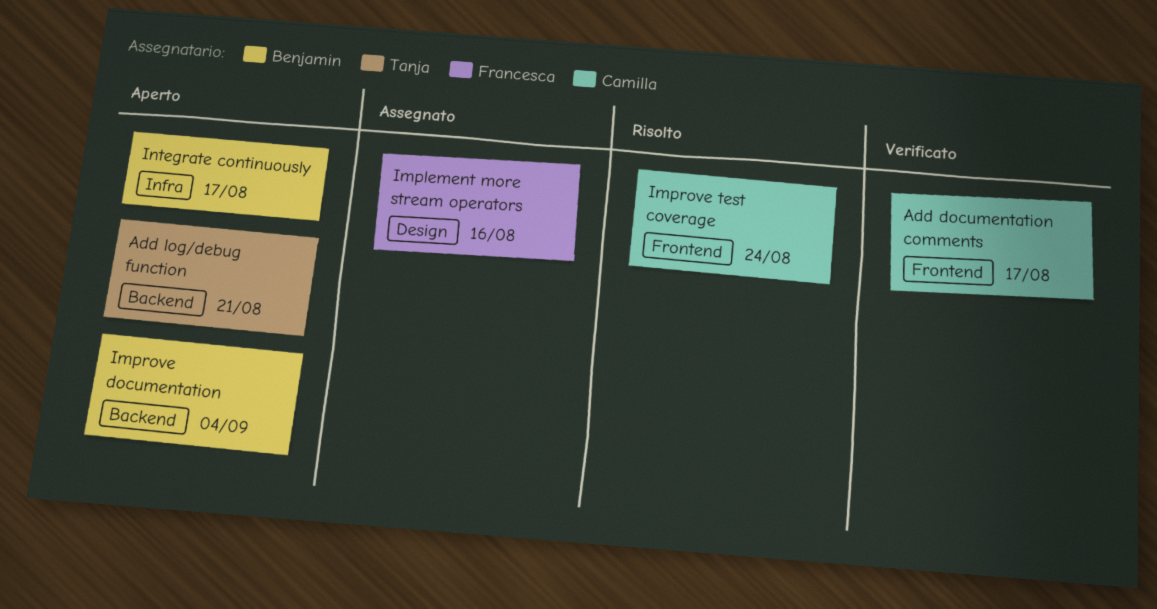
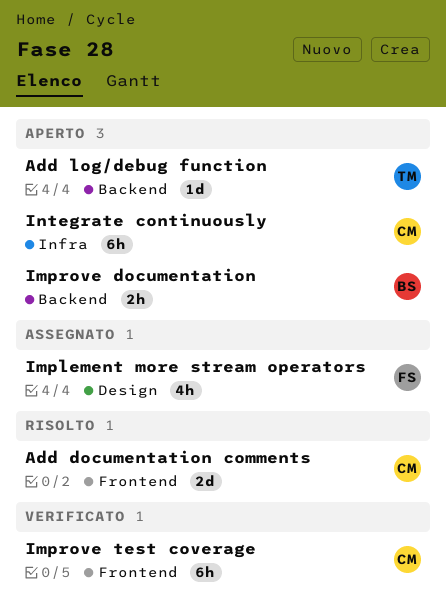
Add documentation comments, status: Verificato -> Risolto
Improve test coverage, status: Risolto -> Verificato
Integrate continuously, owner: Benjamin -> Camilla

